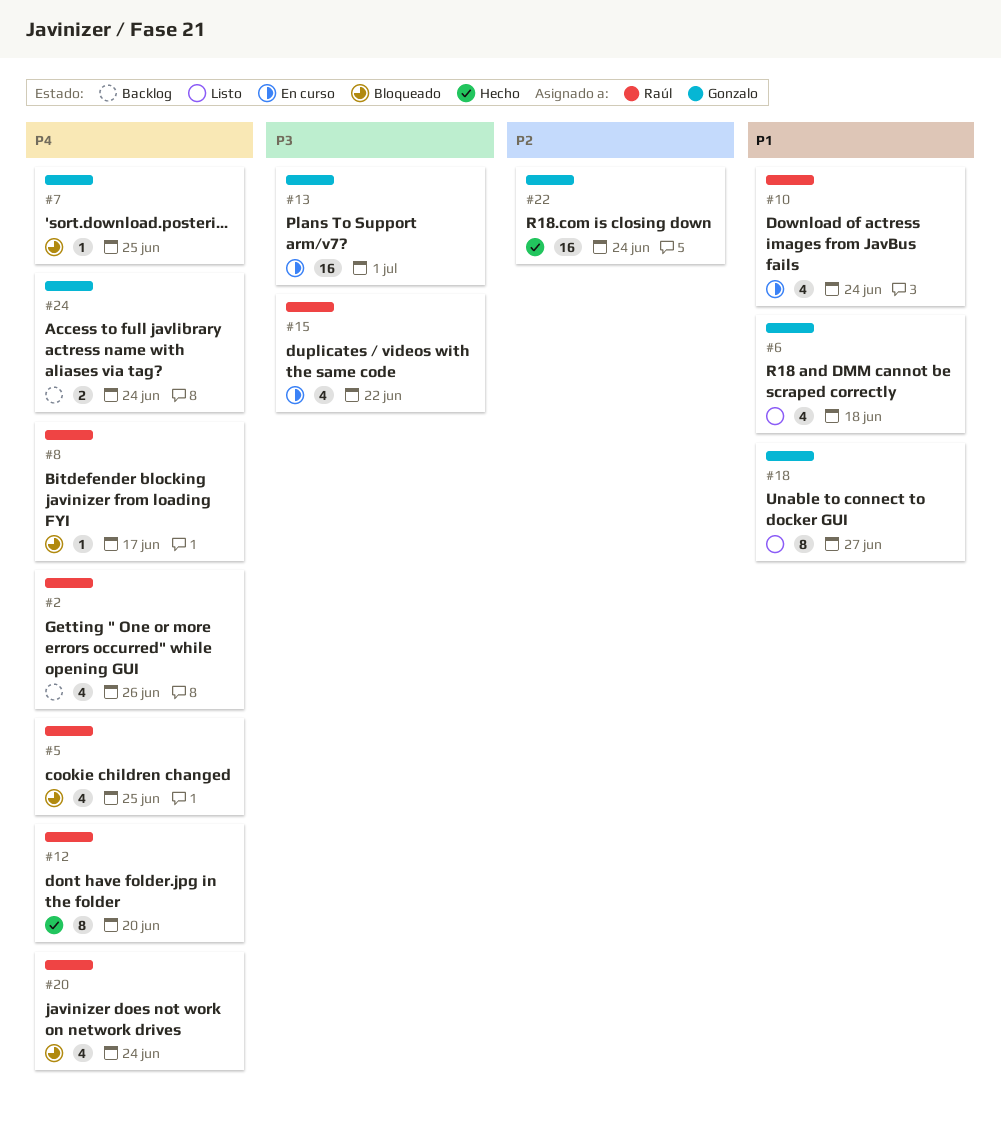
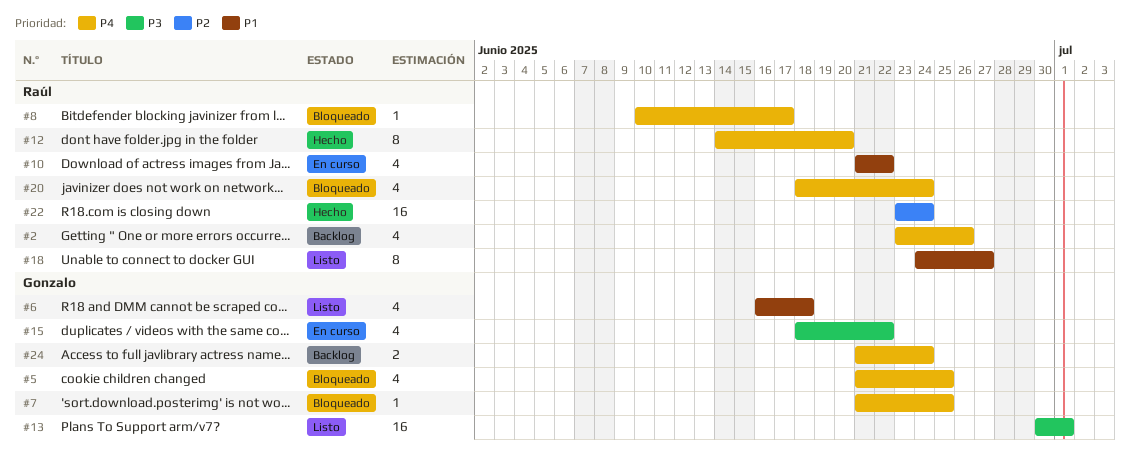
#5, owner: Raúl -> Gonzalo
#10, due: Jun 24 -> Jun 22
#13, status: En curso -> Listo
#15, owner: Raúl -> Gonzalo
#18, owner: Gonzalo -> Raúl
#22, owner: Gonzalo -> Raúl

